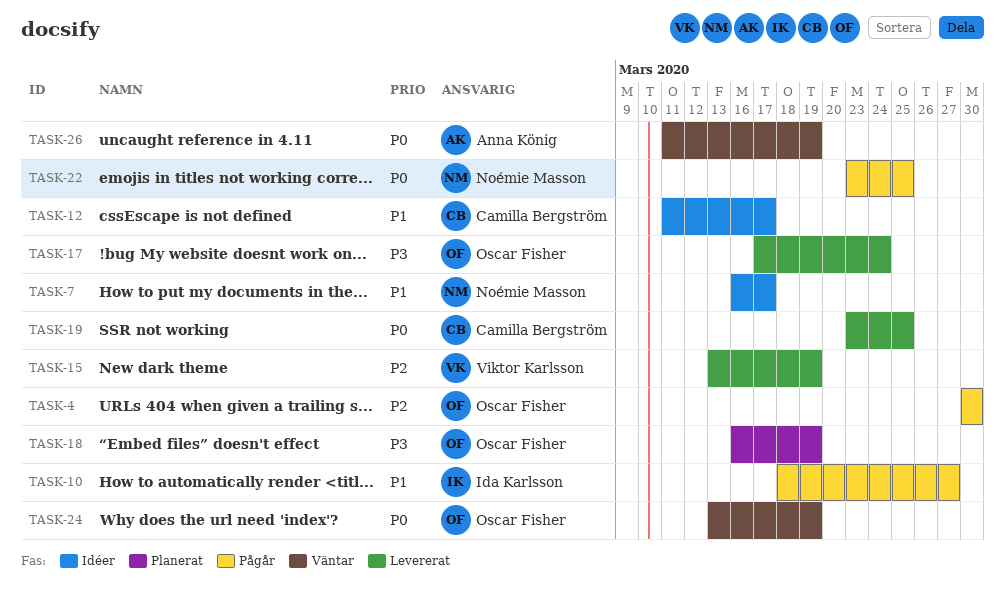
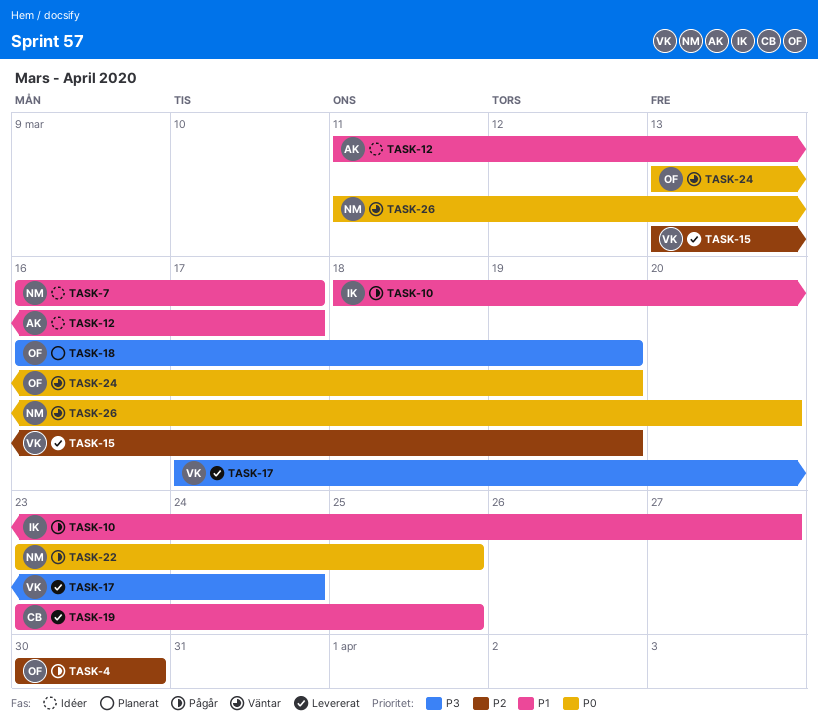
TASK-12, owner: Camilla Bergström -> Anna König
TASK-17, owner: Oscar Fisher -> Viktor Karlsson
TASK-19, priority: P0 -> P1
TASK-26, owner: Anna König -> Noémie Masson
TASK-26, due: Mar 19 -> Mar 20

